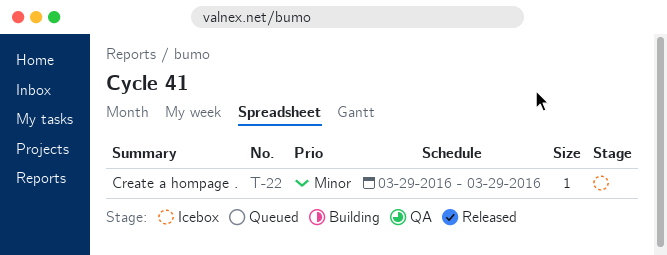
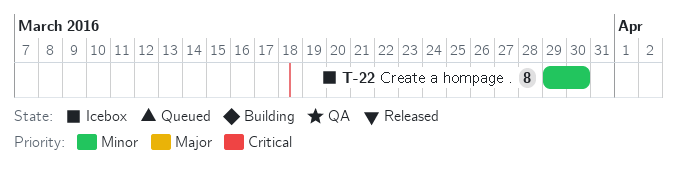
T-22, estimate: 1 -> 8
T-22, due: Mar 29 -> Mar 30

